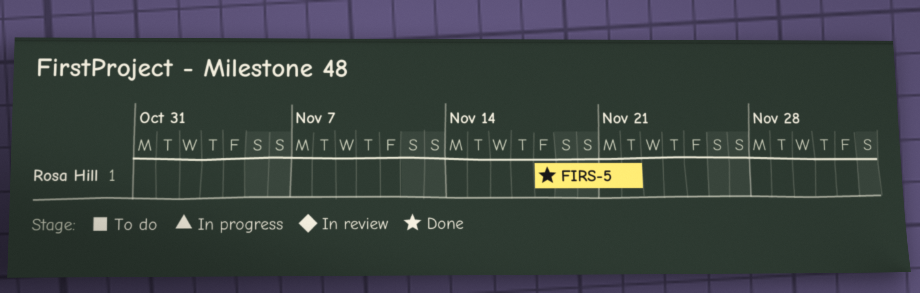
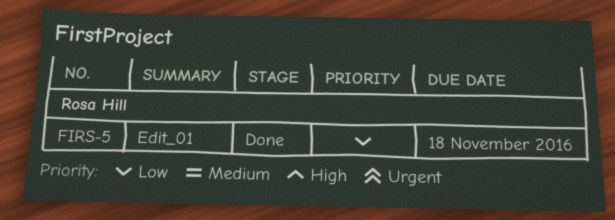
FIRS-5, due: Nov 22 -> Nov 18

